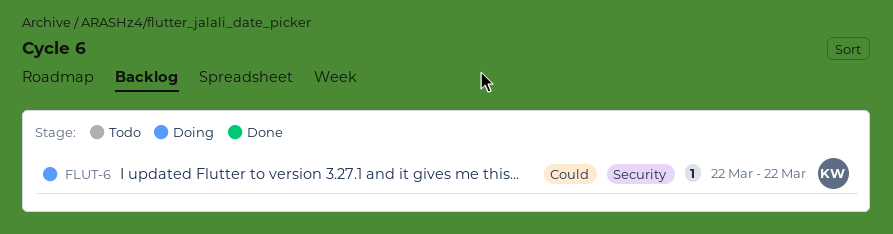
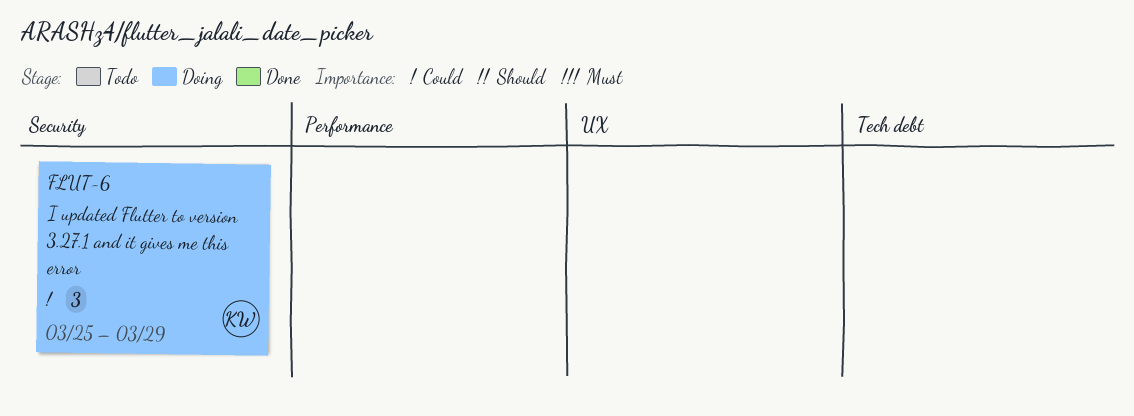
FLUT-6, estimate: 1 -> 3
FLUT-6, start: Mar 22 -> Mar 25
FLUT-6, due: Mar 22 -> Mar 29

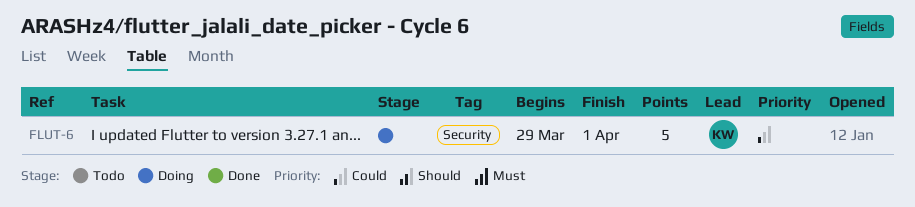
FLUT-6, estimate: 3 -> 5
FLUT-6, start: Mar 25 -> Mar 29
FLUT-6, due: Mar 29 -> Apr 1

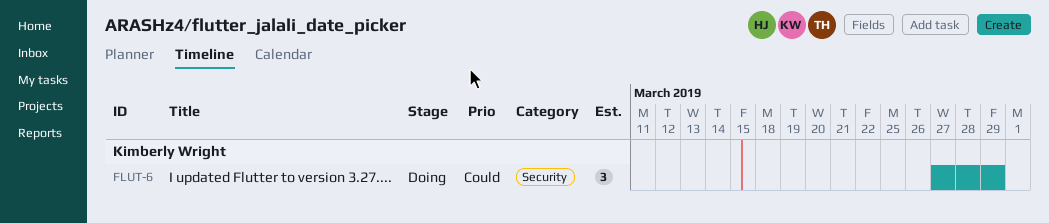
FLUT-6, estimate: 5 -> 3
FLUT-6, start: Mar 29 -> Mar 27
FLUT-6, due: Apr 1 -> Mar 29

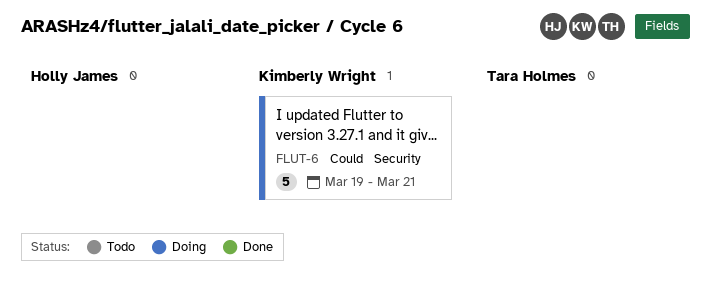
FLUT-6, estimate: 3 -> 5
FLUT-6, start: Mar 27 -> Mar 19
FLUT-6, due: Mar 29 -> Mar 21

